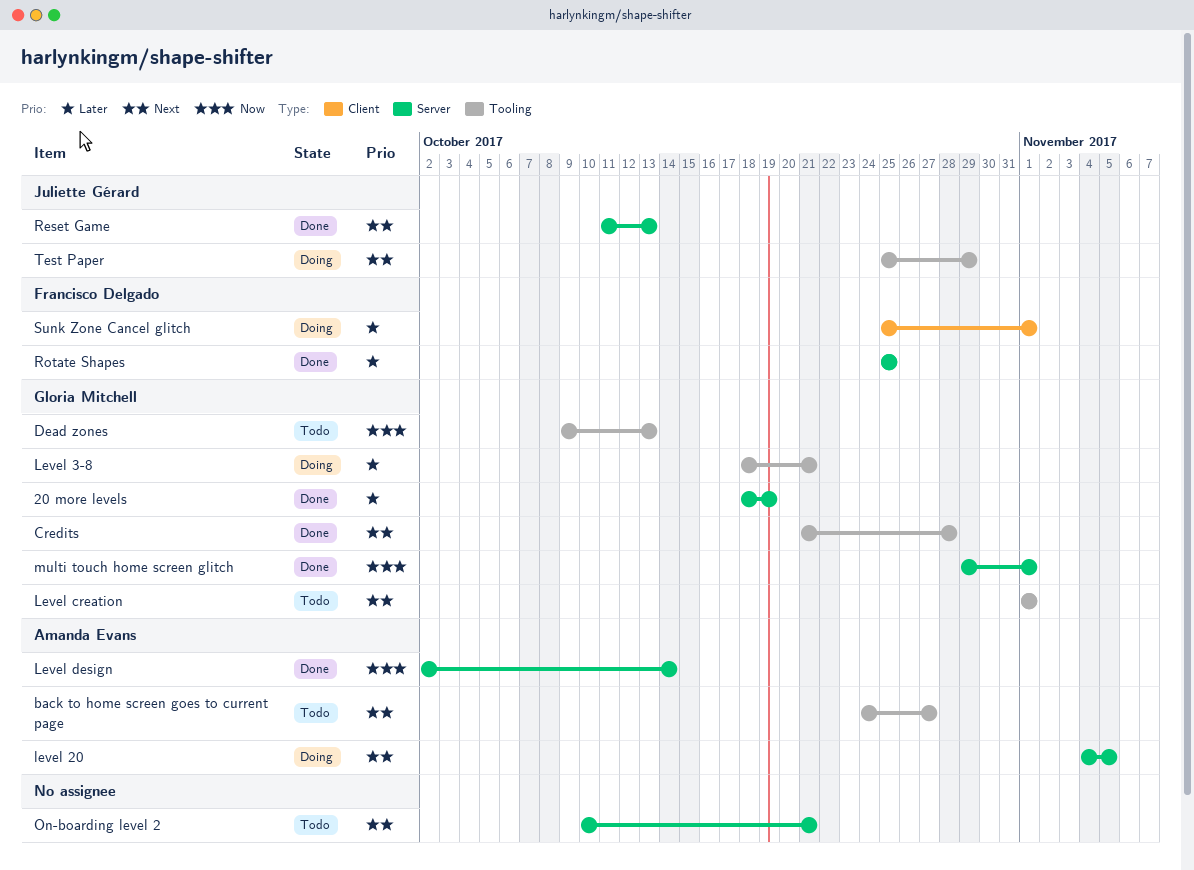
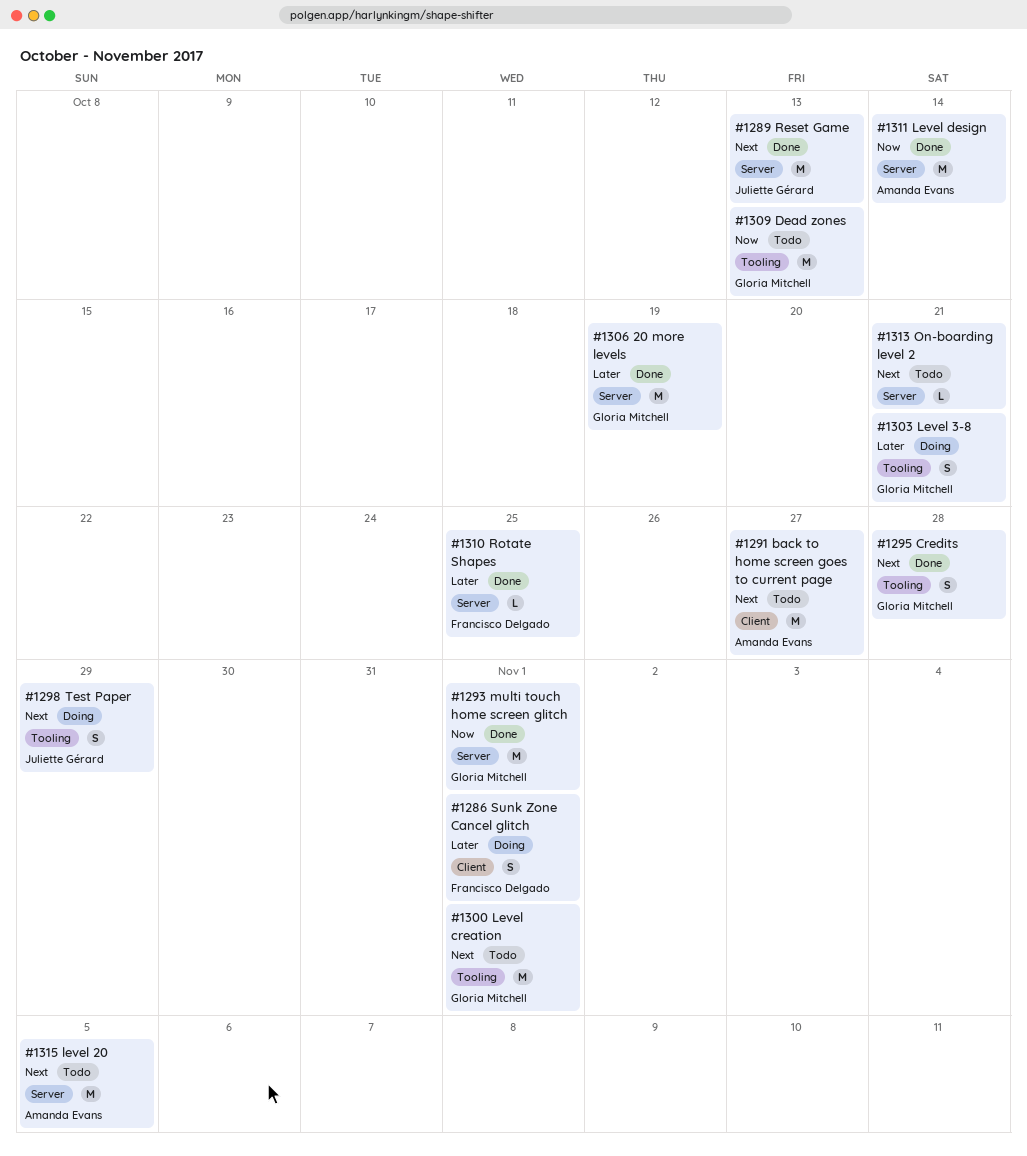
back to home screen goes to current page, label: Tooling -> Client
level 20, status: Doing -> Todo

